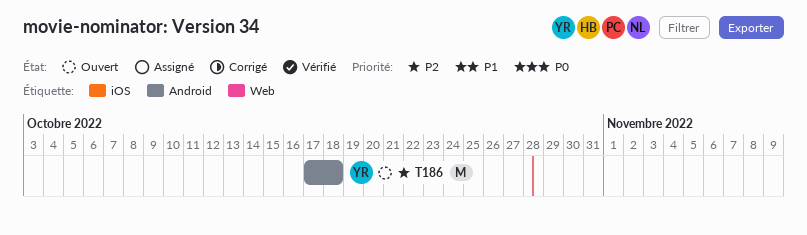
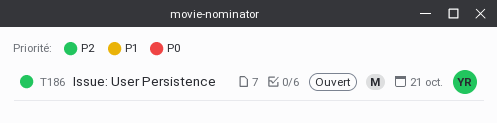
T186, due: Oct 18 -> Oct 21

